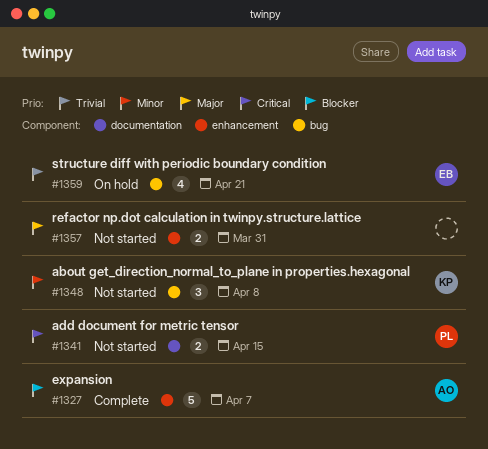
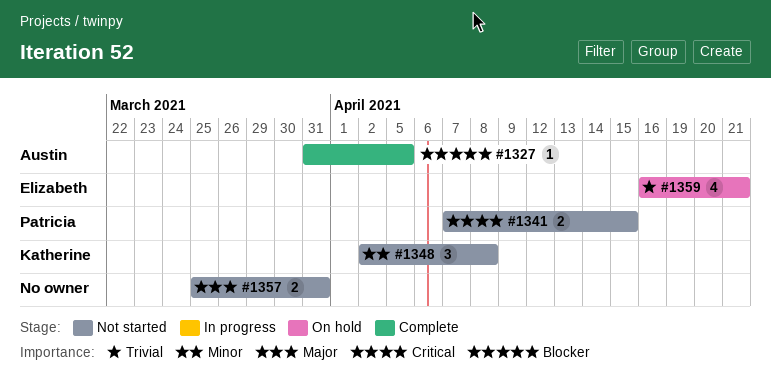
#1327, estimate: 5 -> 1
#1327, due: Apr 7 -> Apr 5

